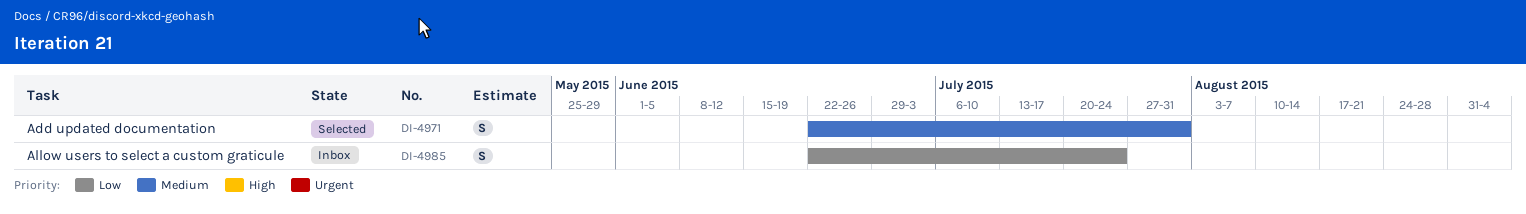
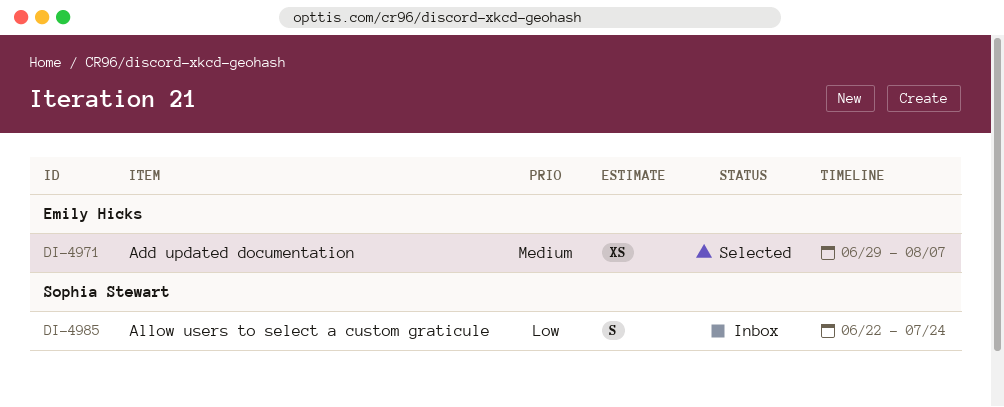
DI-4971, estimate: S -> XS
DI-4971, start: Jun 22 -> Jun 29
DI-4971, due: Jul 31 -> Aug 7

